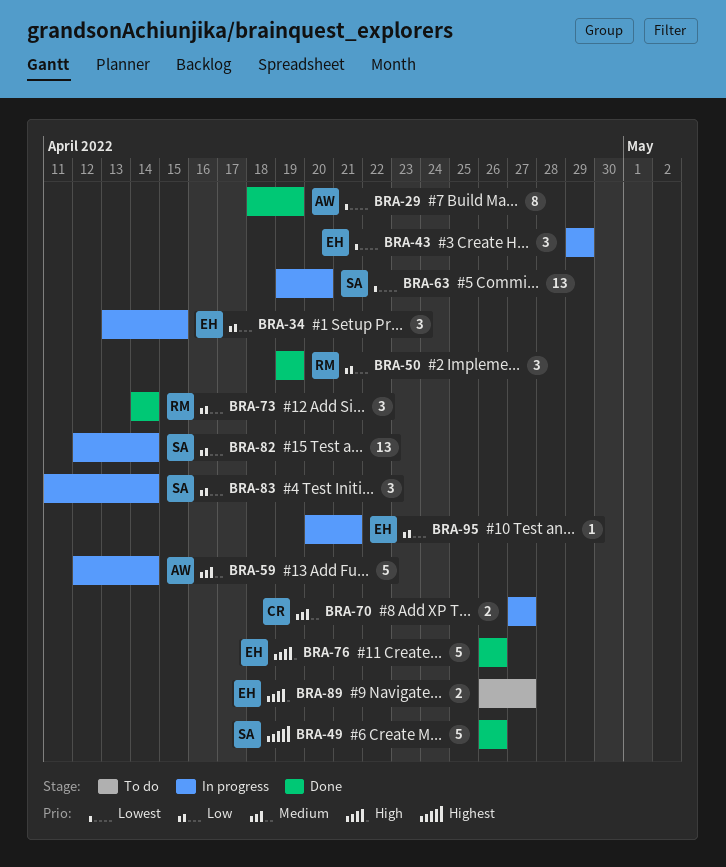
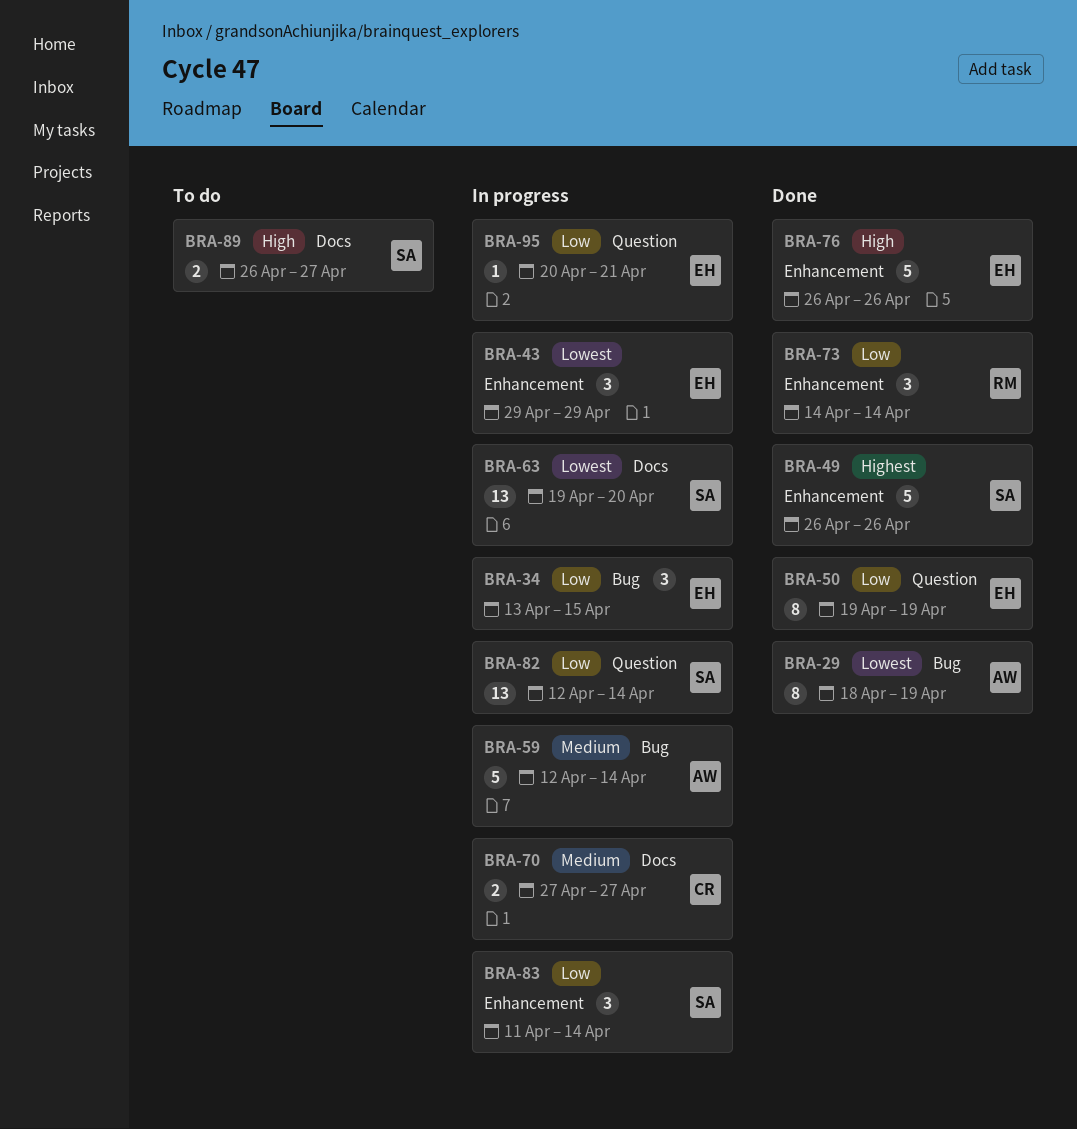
BRA-50, owner: RM -> EH
BRA-50, estimate: 3 -> 8
BRA-89, owner: EH -> SA

